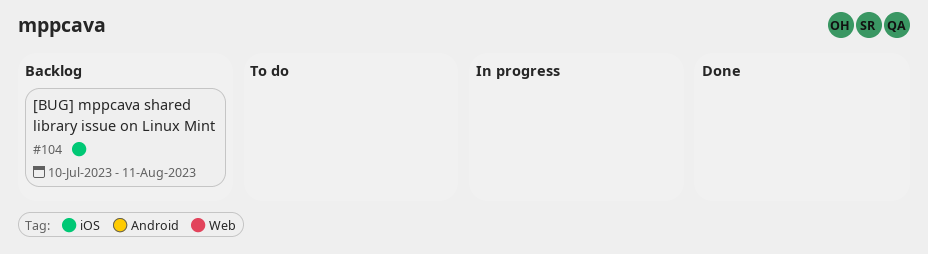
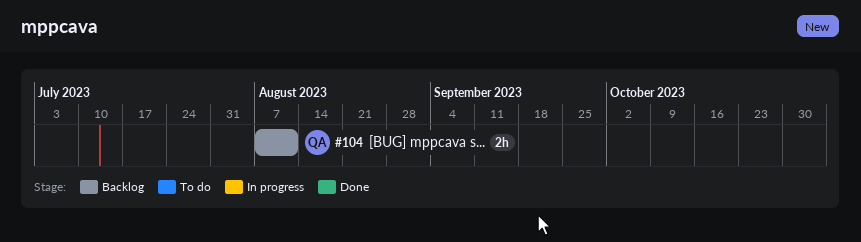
#104, start: Jul 10 -> Aug 7

